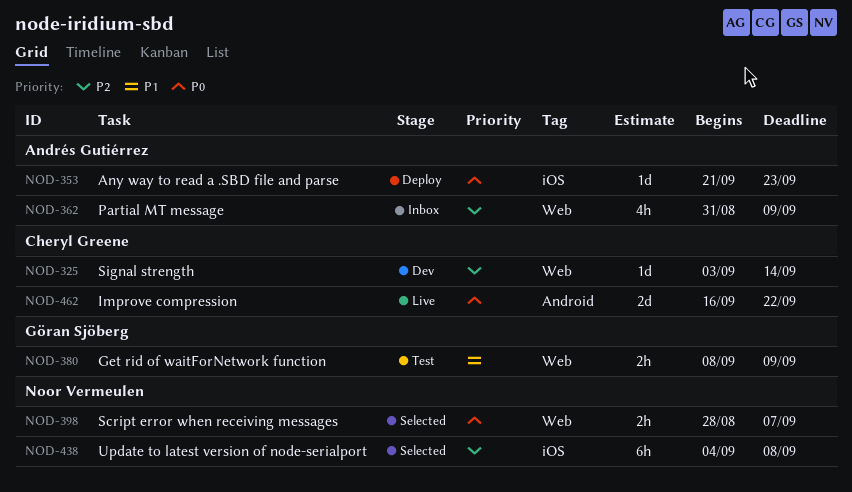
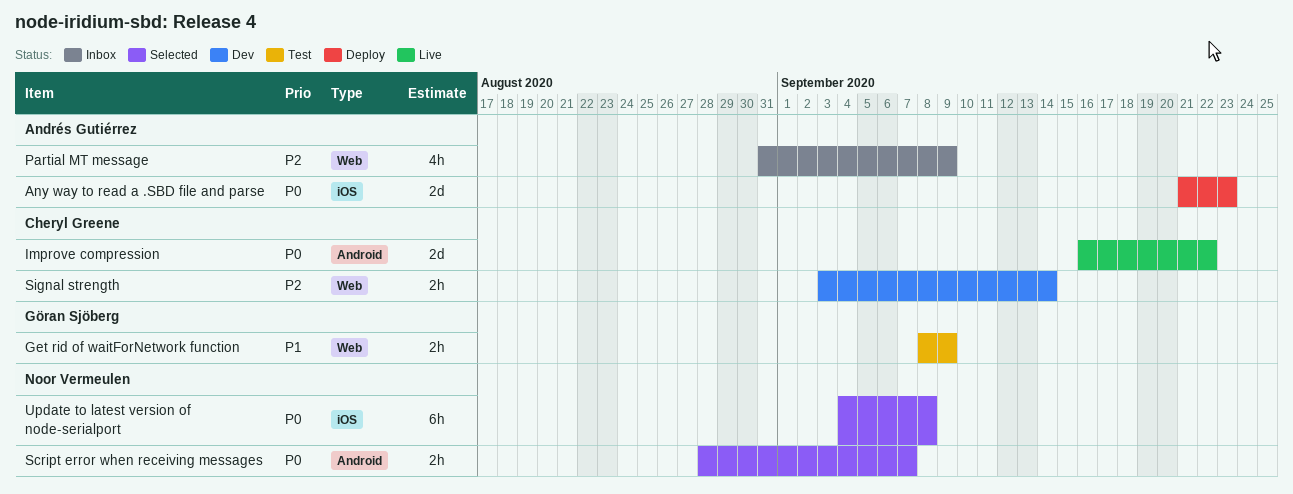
Any way to read a .SBD file and parse, estimate: 1d -> 2d
Script error when receiving messages, label: Web -> Android
Signal strength, estimate: 1d -> 2h
Update to latest version of node-serialport, priority: P2 -> P0

